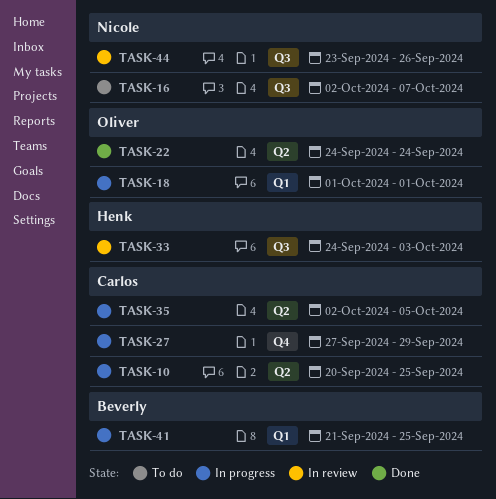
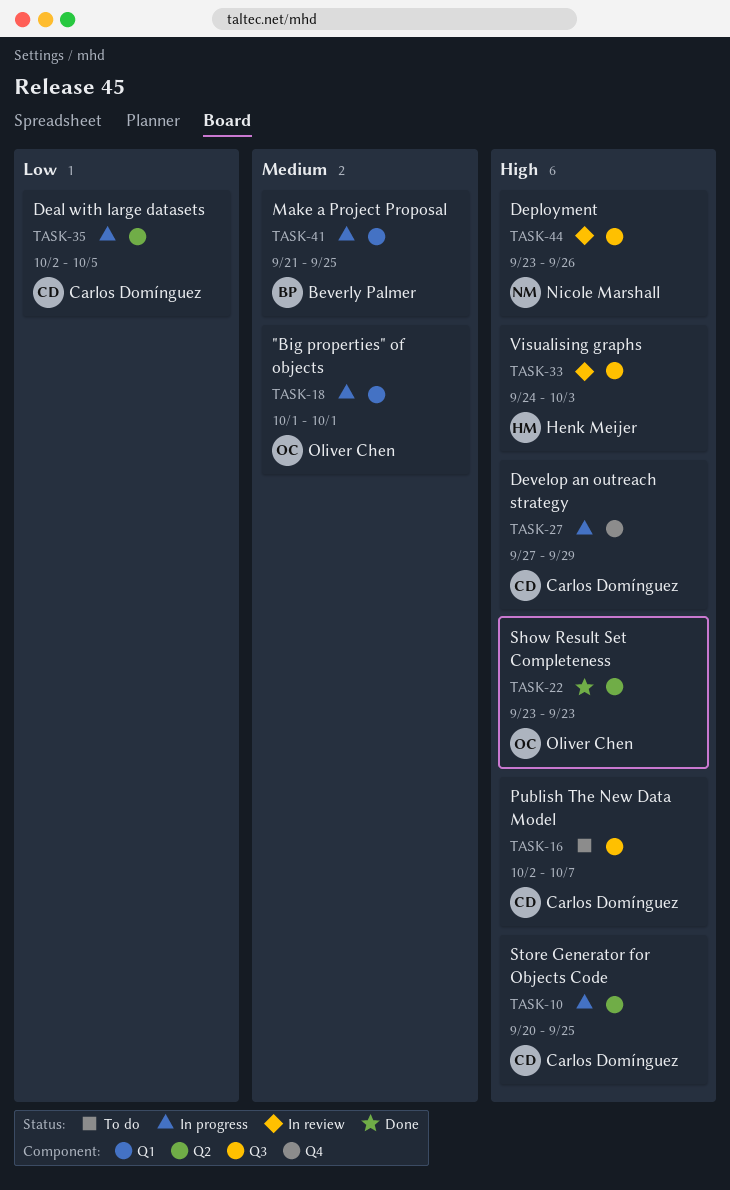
TASK-16, owner: Nicole Marshall -> Carlos Domínguez
TASK-22, start: Sep 24 -> Sep 23
TASK-22, due: Sep 24 -> Sep 23

